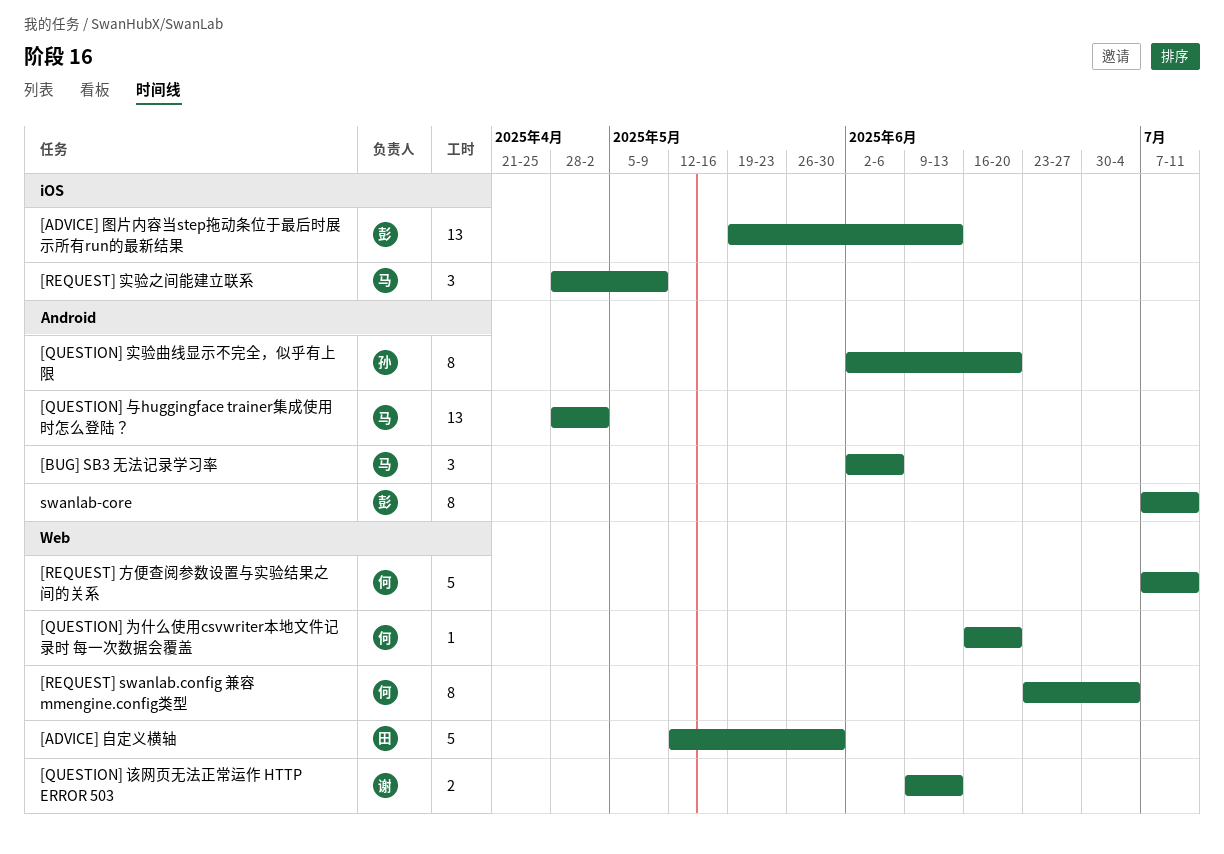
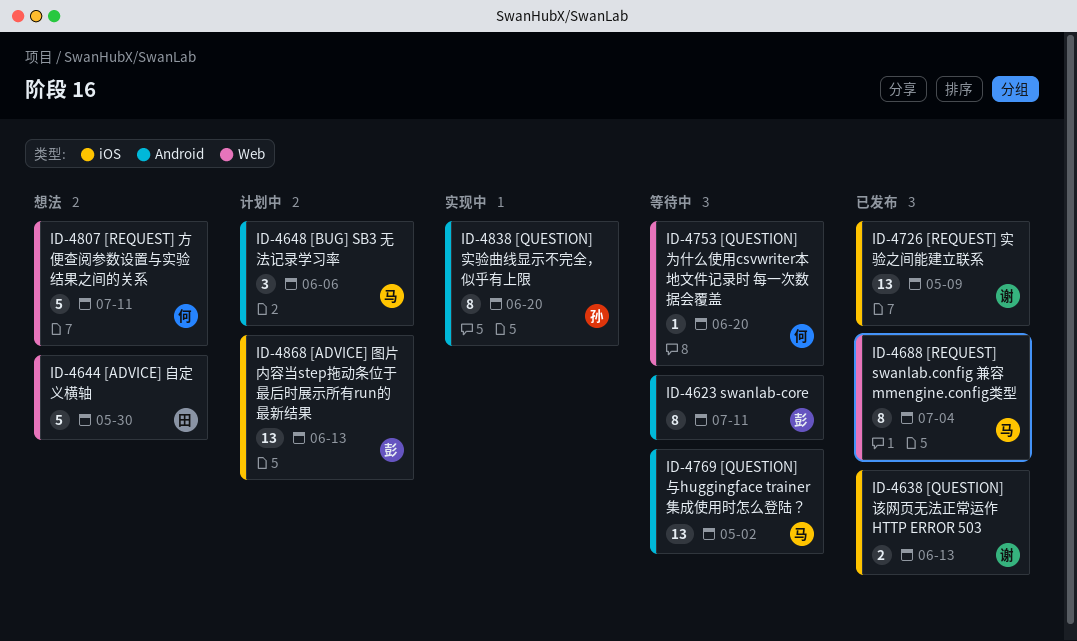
[QUESTION] 该网页无法正常运作 HTTP ERROR 503, label: Web -> iOS
[REQUEST] swanlab.config 兼容 mmengine.config类型, owner: 何 -> 马
[REQUEST] 实验之间能建立联系, owner: 马 -> 谢
[REQUEST] 实验之间能建立联系, estimate: 3 -> 13

